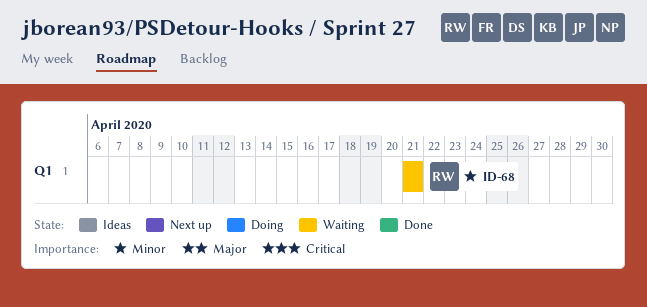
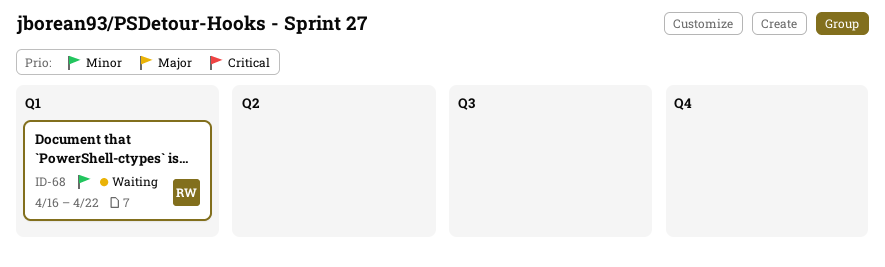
ID-68, start: Apr 21 -> Apr 16
ID-68, due: Apr 21 -> Apr 22

